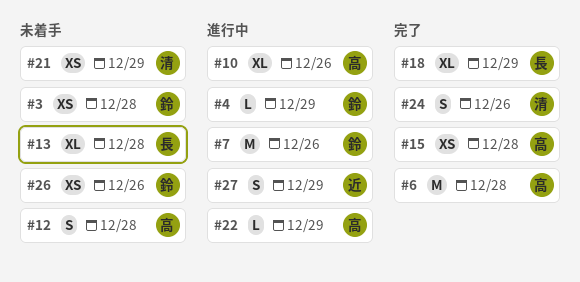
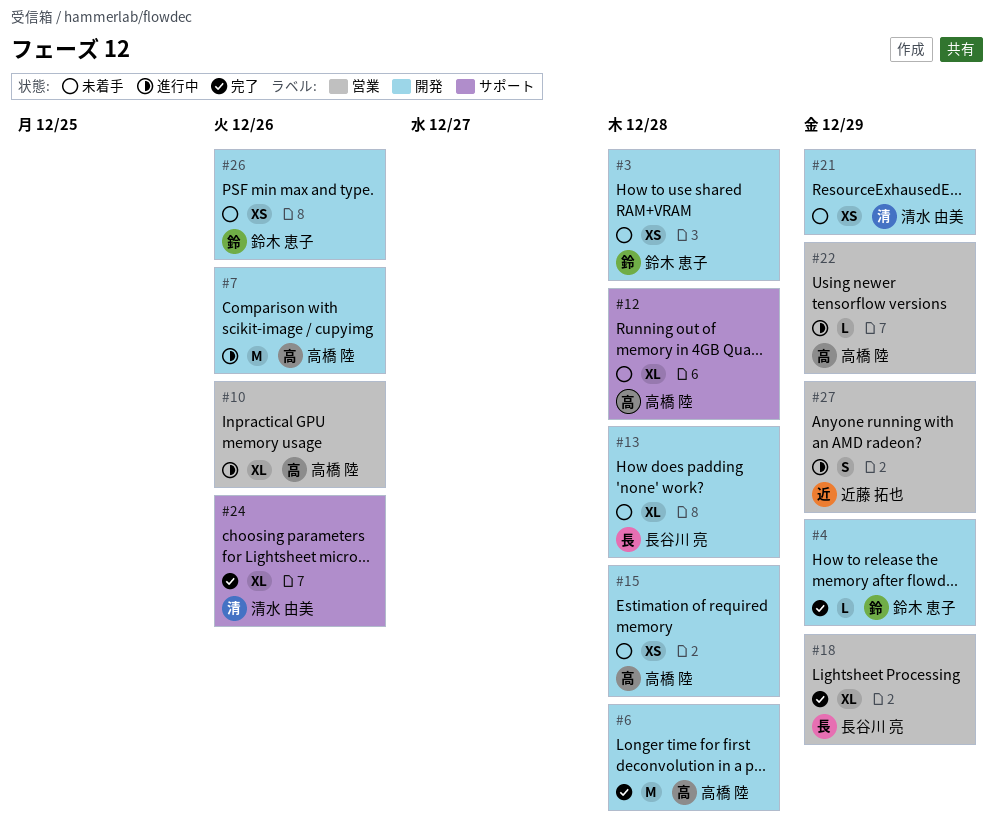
#4, status: 進行中 -> 完了
#7, owner: 鈴木 恵子 -> 高橋 陸
#12, estimate: S -> XL
#15, status: 完了 -> 未着手
#24, estimate: S -> XL

